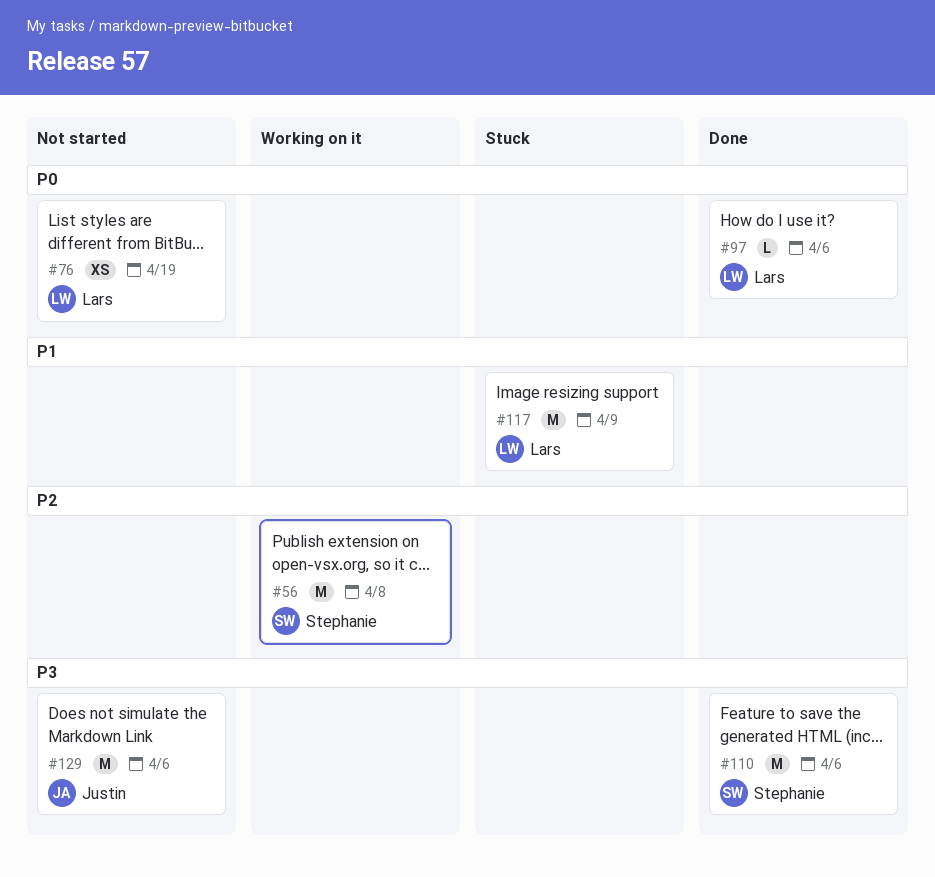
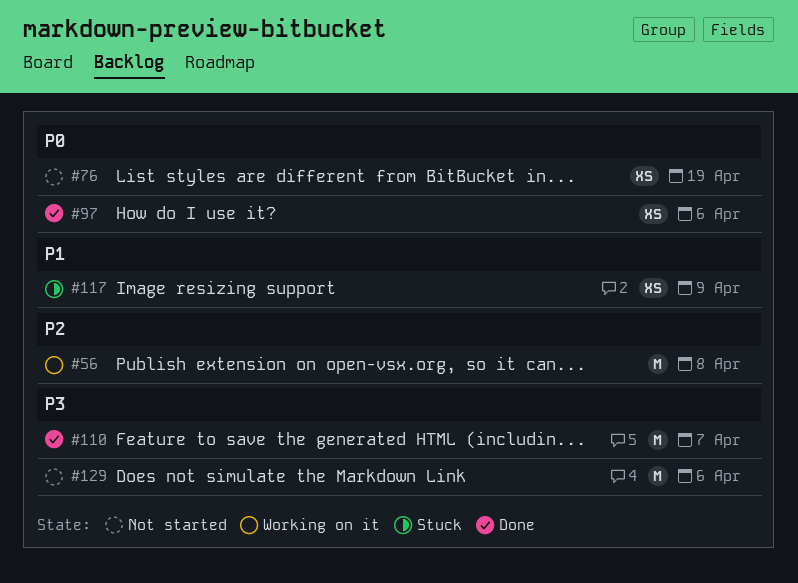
#97, estimate: L -> XS
#110, due: Apr 6 -> Apr 7
#117, estimate: M -> XS

